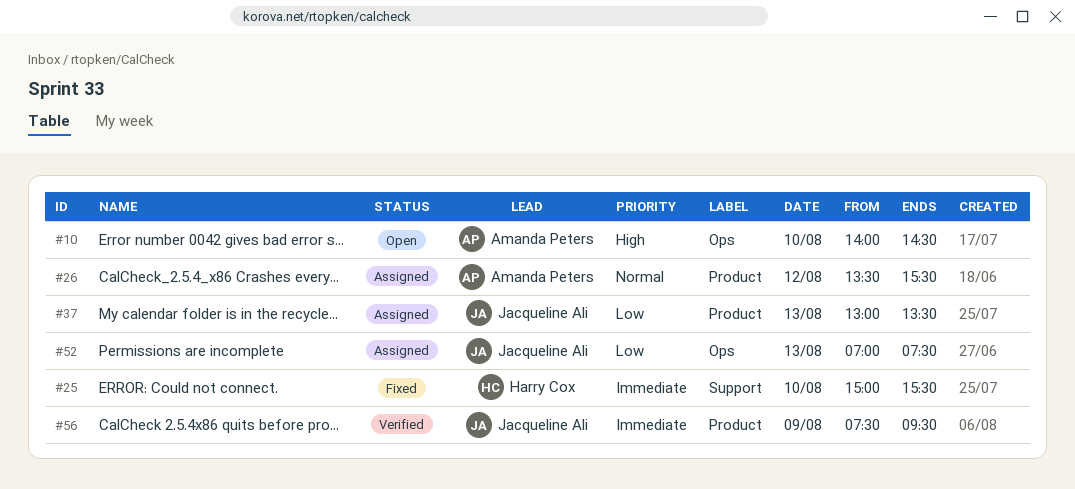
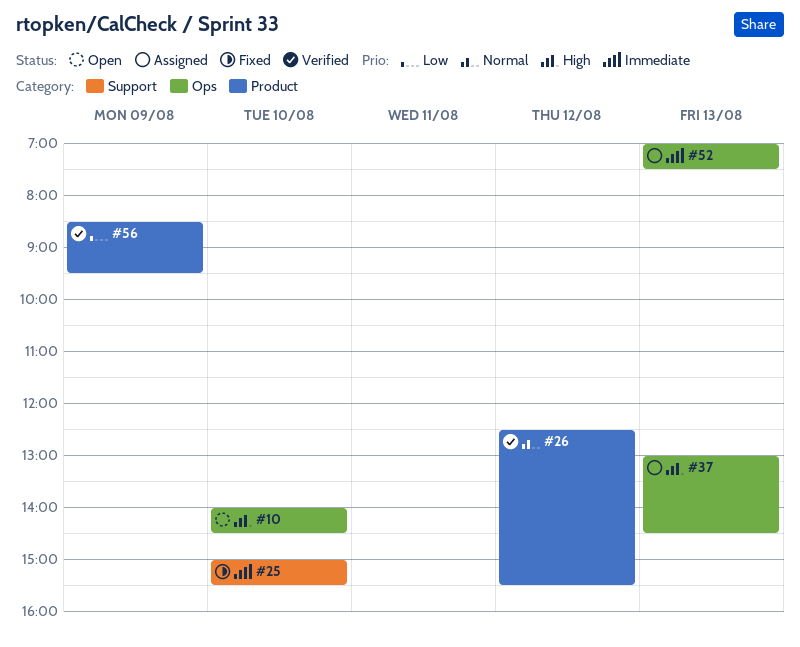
#26, status: Assigned -> Verified
#26, begins: 13:30 -> 12:30
#37, priority: Low -> High
#37, label: Product -> Ops
#37, ends: 13:30 -> 14:30
#52, priority: Low -> Immediate
#56, priority: Immediate -> Low
#56, begins: 07:30 -> 08:30

